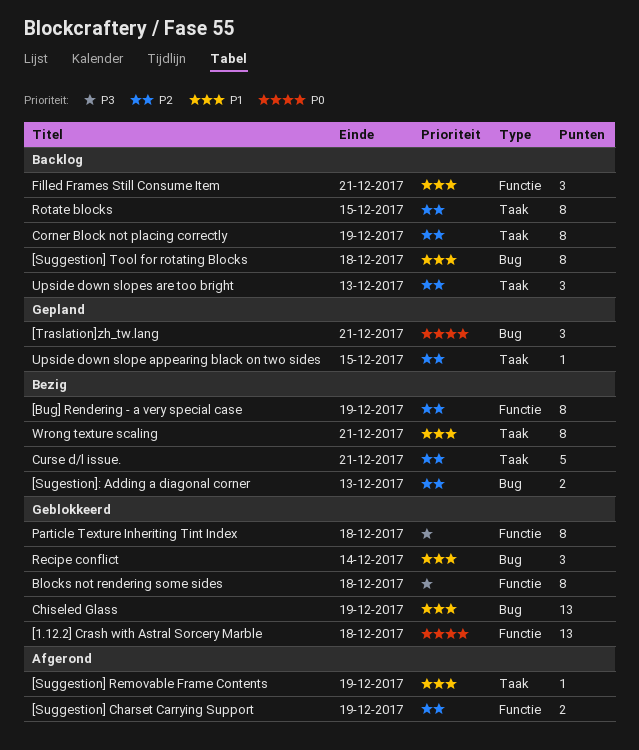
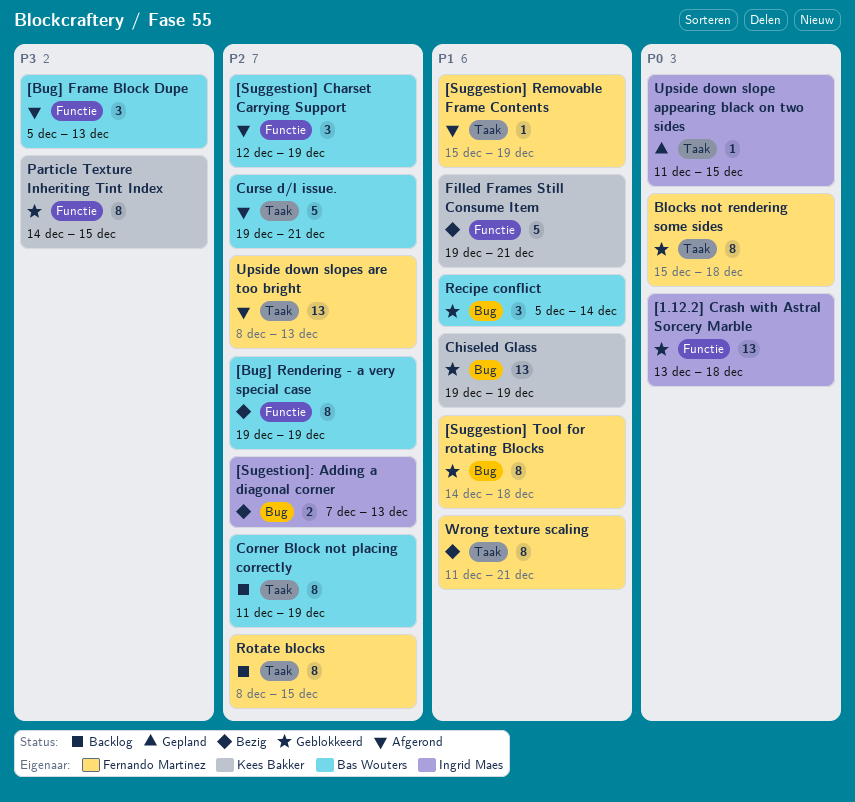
[Bug] Frame Block Dupe: none -> present
[Suggestion] Charset Carrying Support, estimate: 2 -> 3
[Suggestion] Tool for rotating Blocks, status: Backlog -> Geblokkeerd
[Traslation]zh_tw.lang: present -> none
Blocks not rendering some sides, priority: P3 -> P0
Blocks not rendering some sides, label: Functie -> Taak
Curse d/l issue., status: Bezig -> Afgerond
Filled Frames Still Consume Item, status: Backlog -> Bezig
Filled Frames Still Consume Item, estimate: 3 -> 5
Particle Texture Inheriting Tint Index, due: Dec 18 -> Dec 15
Upside down slope appearing black on two sides, priority: P2 -> P0
Upside down slopes are too bright, status: Backlog -> Afgerond
Upside down slopes are too bright, estimate: 3 -> 13

